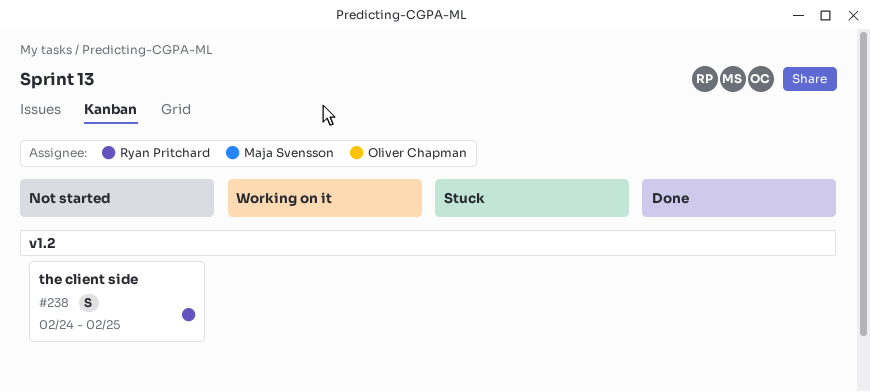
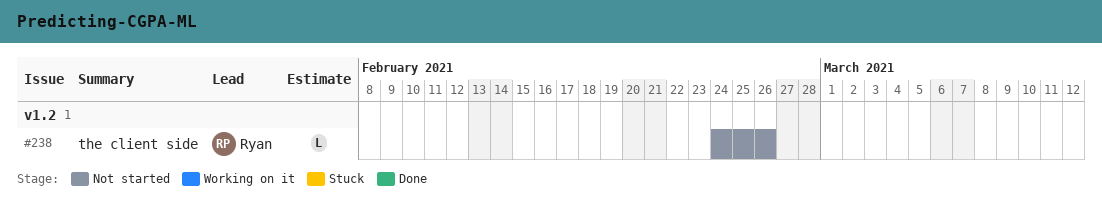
#238, estimate: S -> L
#238, due: Feb 25 -> Feb 26

